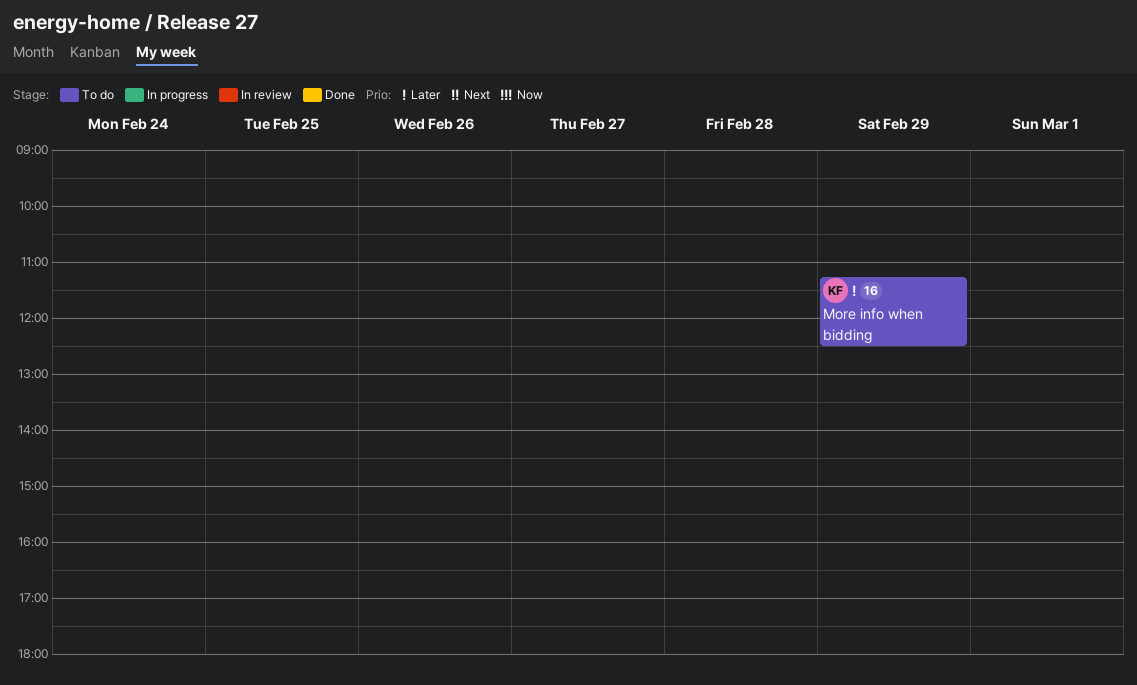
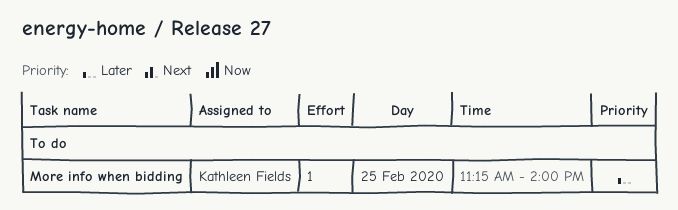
More info when bidding, estimate: 16 -> 1
More info when bidding, day: Feb 29 -> Feb 25
More info when bidding, ends: 12:30 -> 14:00

